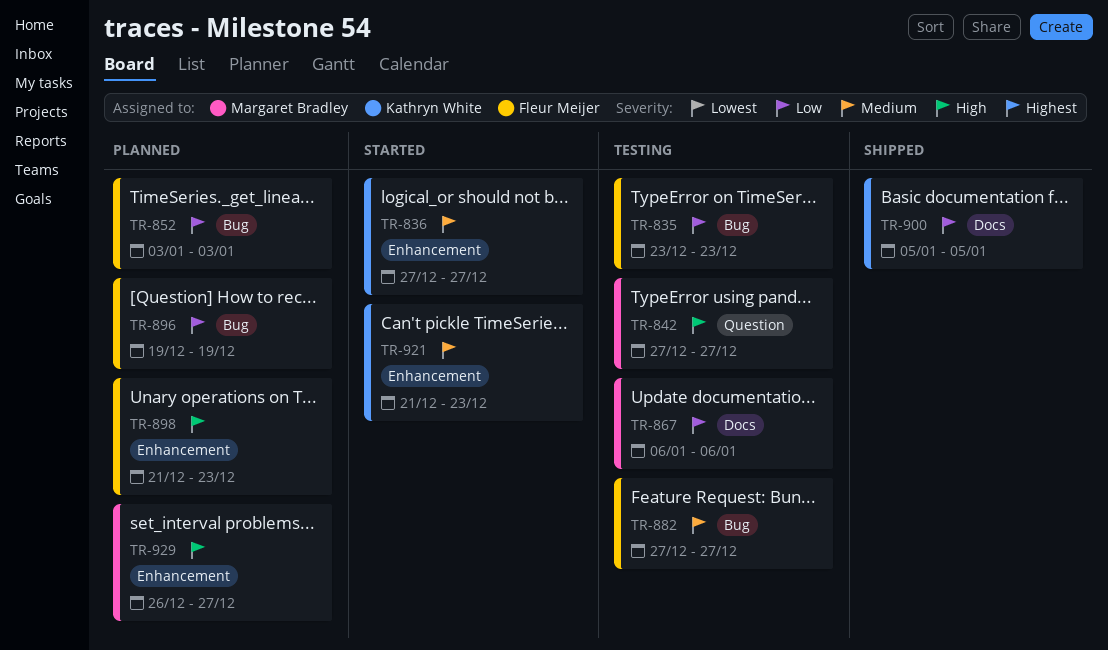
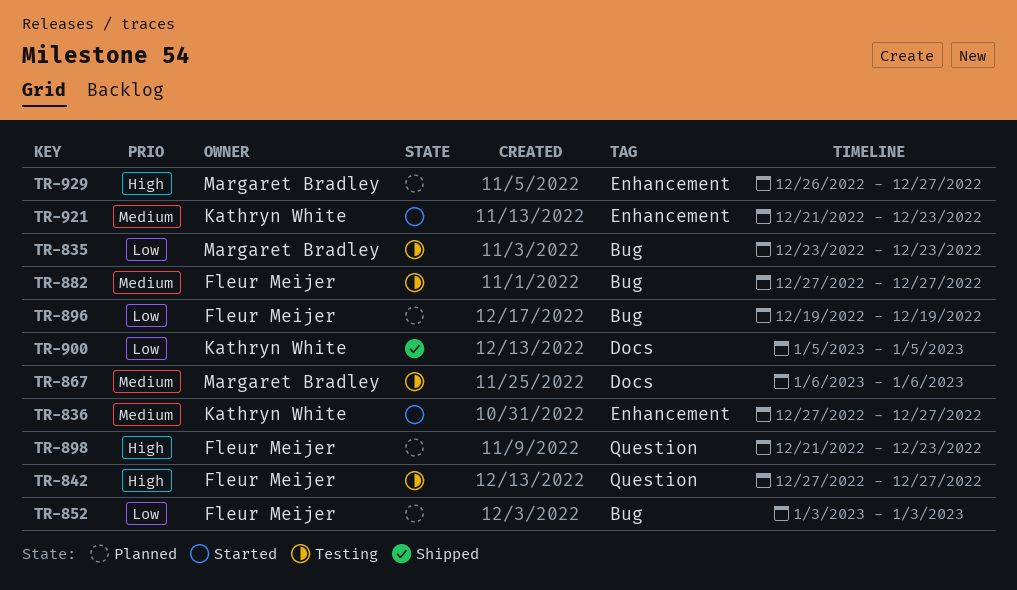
TR-835, owner: Fleur Meijer -> Margaret Bradley
TR-842, owner: Margaret Bradley -> Fleur Meijer
TR-867, priority: Low -> Medium
TR-898, label: Enhancement -> Question

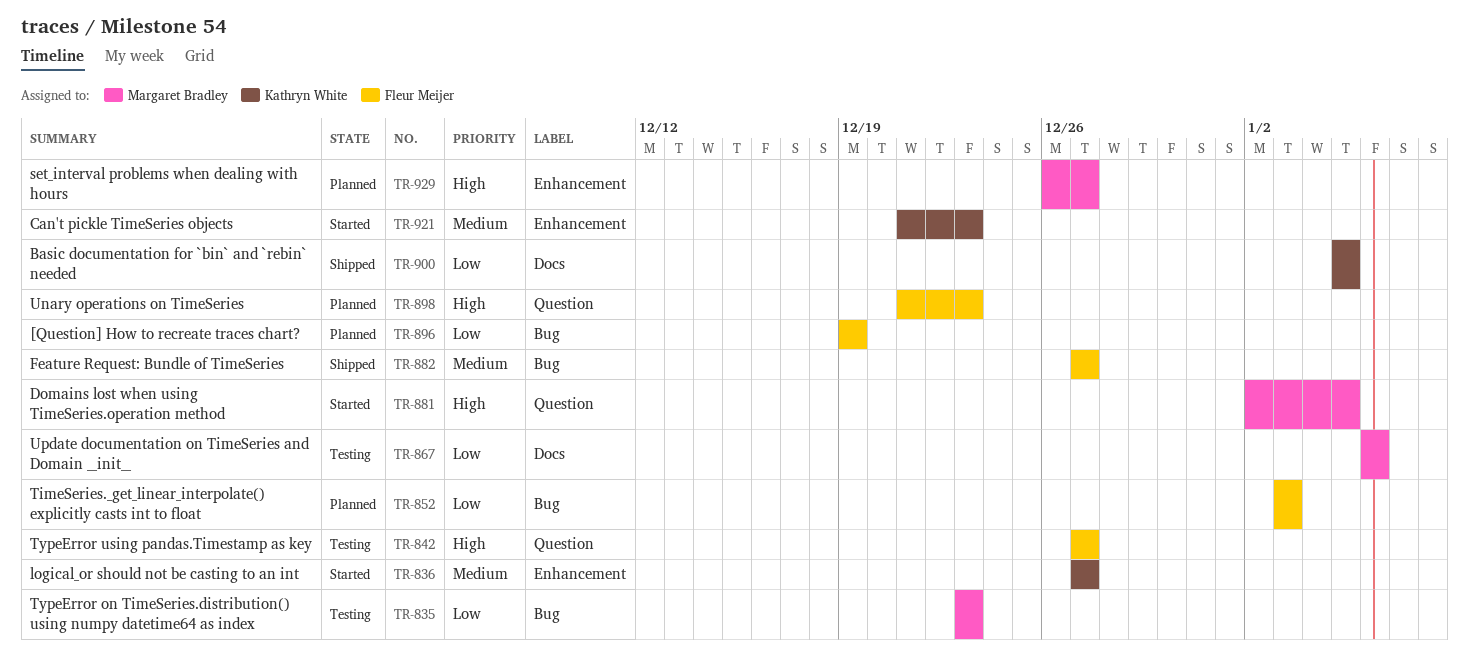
TR-867, priority: Medium -> Low
TR-881: none -> present
TR-882, status: Testing -> Shipped

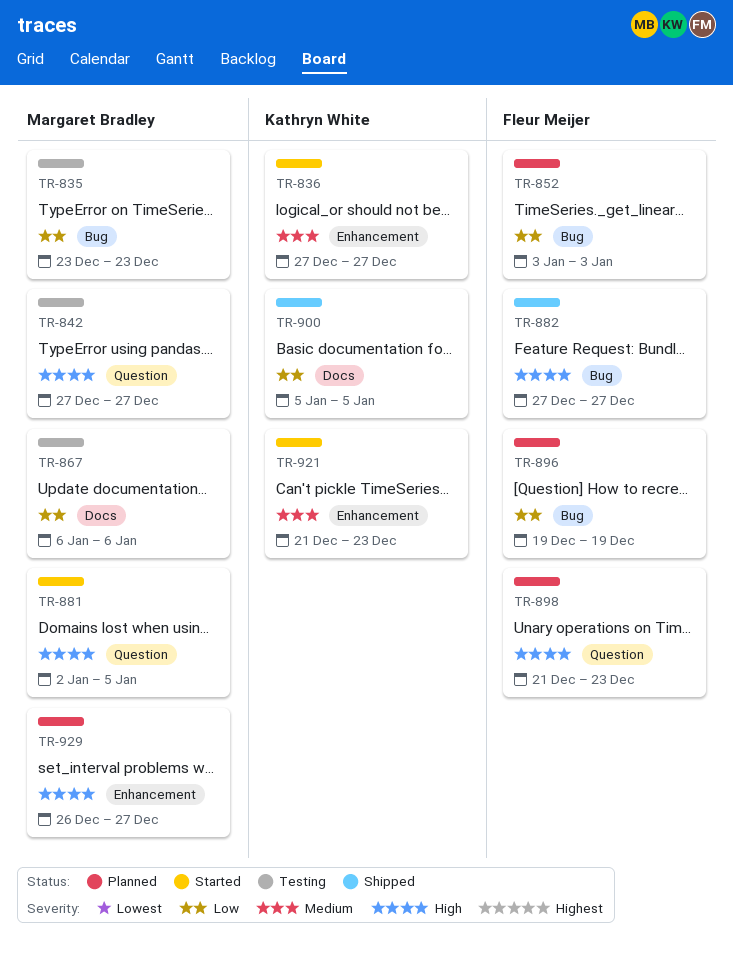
TR-842, owner: Fleur Meijer -> Margaret Bradley
TR-882, priority: Medium -> High

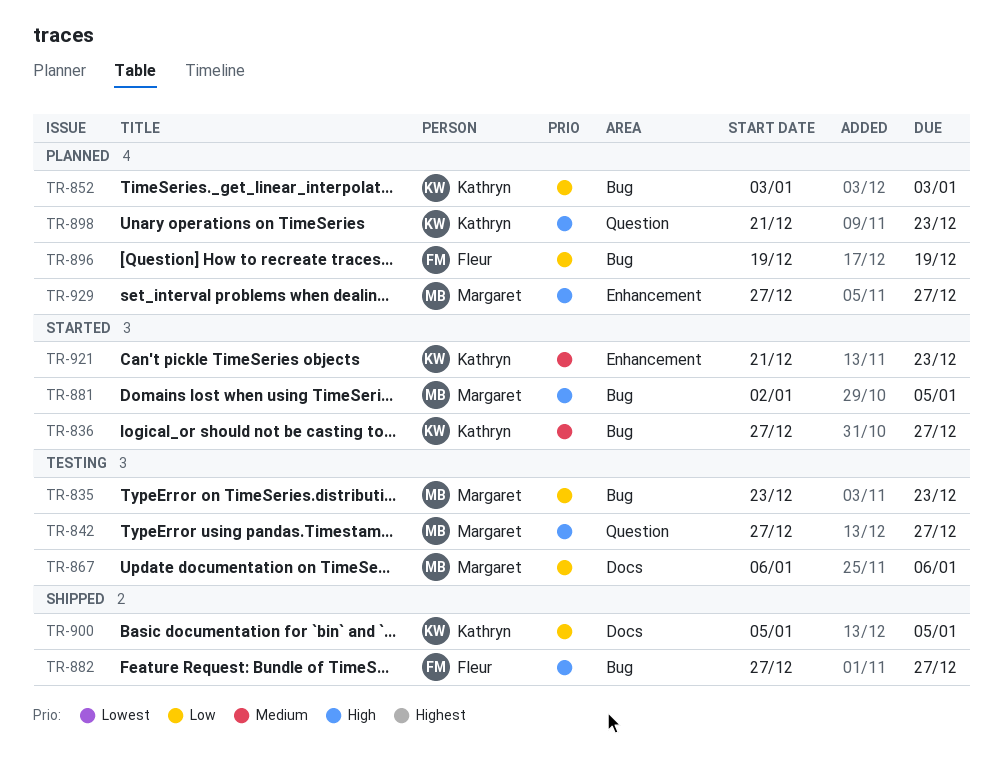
TR-836, label: Enhancement -> Bug
TR-852, owner: Fleur Meijer -> Kathryn White
TR-881, label: Question -> Bug
TR-898, owner: Fleur Meijer -> Kathryn White
TR-929, start: Dec 26 -> Dec 27

